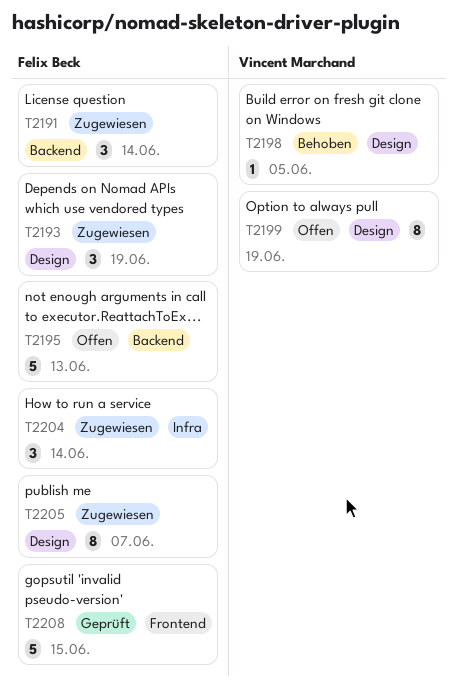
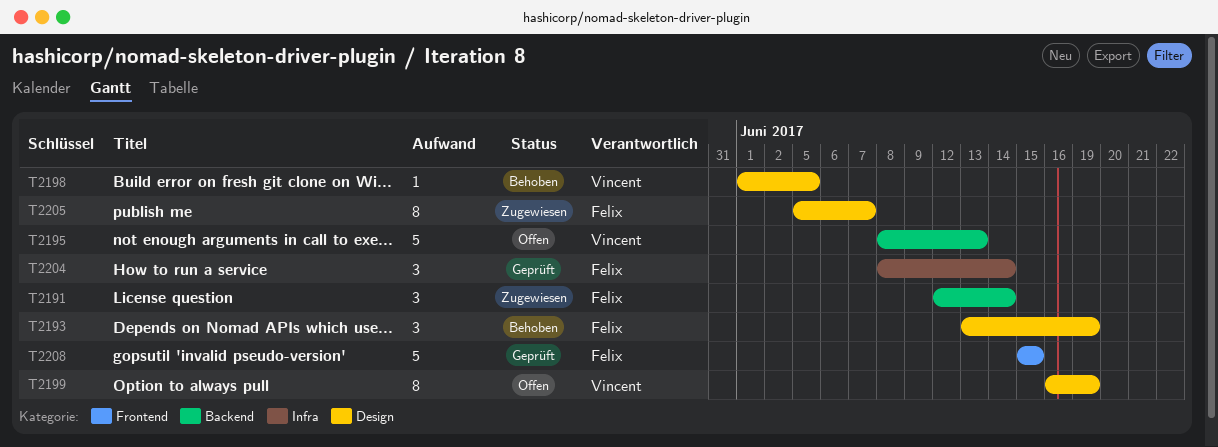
T2193, status: Zugewiesen -> Behoben
T2195, owner: Felix Beck -> Vincent Marchand
T2204, status: Zugewiesen -> Geprüft

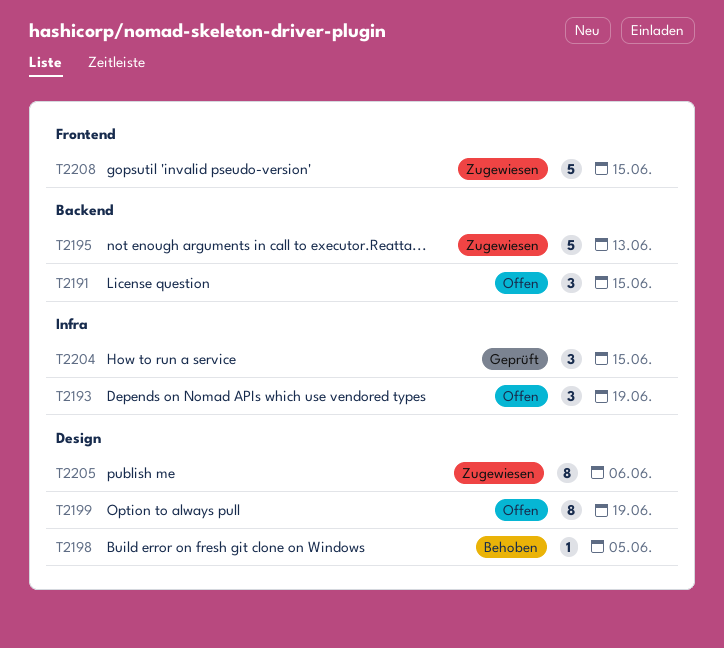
T2191, status: Zugewiesen -> Offen
T2191, due: Jun 14 -> Jun 15
T2193, status: Behoben -> Offen
T2193, label: Design -> Infra
T2195, status: Offen -> Zugewiesen
T2204, due: Jun 14 -> Jun 15
T2205, due: Jun 7 -> Jun 6
T2208, status: Geprüft -> Zugewiesen

